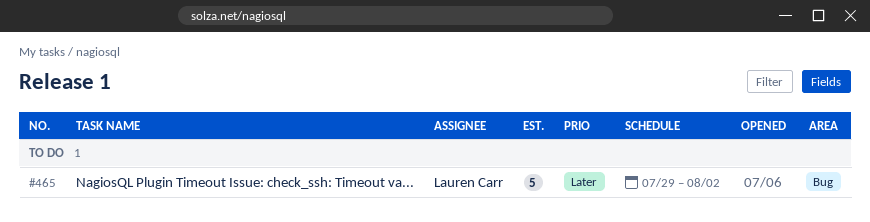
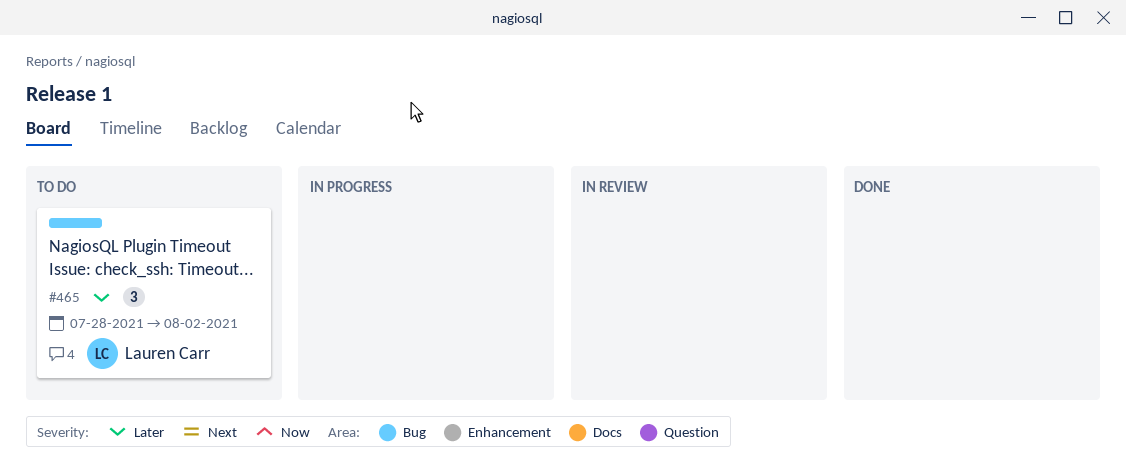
#465, estimate: 5 -> 3
#465, start: Jul 29 -> Jul 28

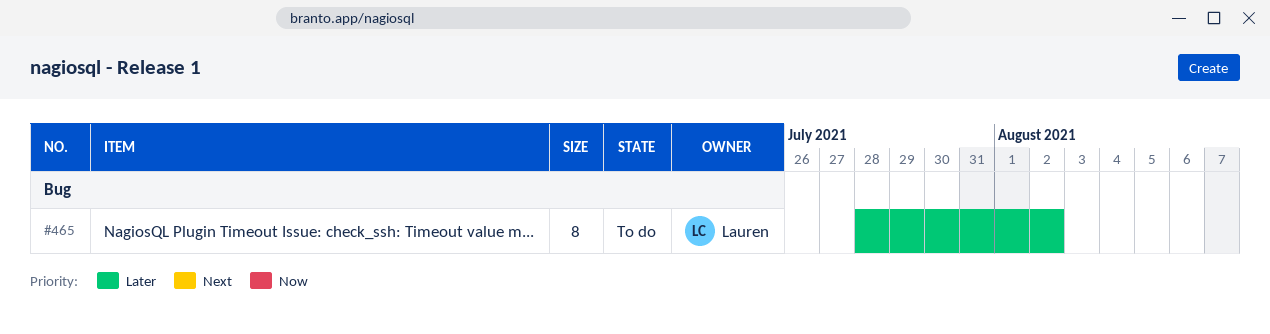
#465, estimate: 3 -> 8

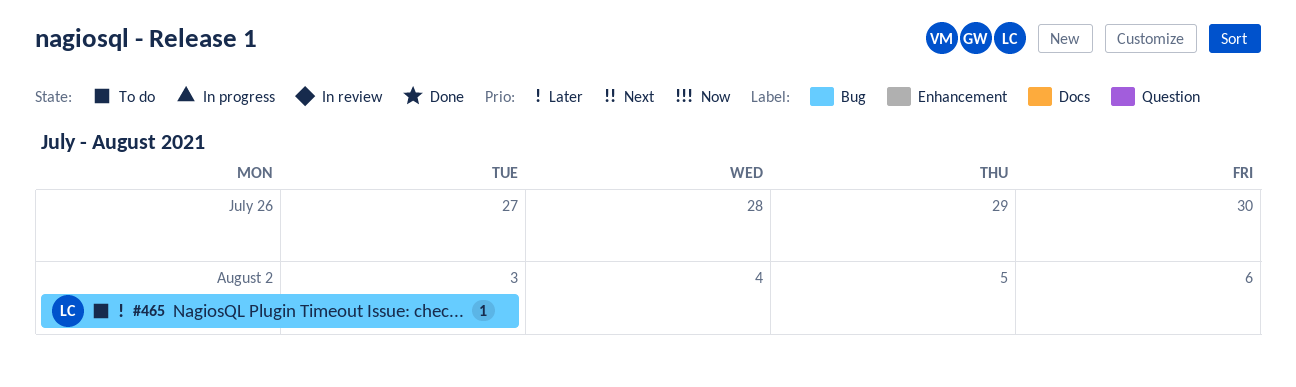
#465, estimate: 8 -> 1
#465, start: Jul 28 -> Aug 2
#465, due: Aug 2 -> Aug 3

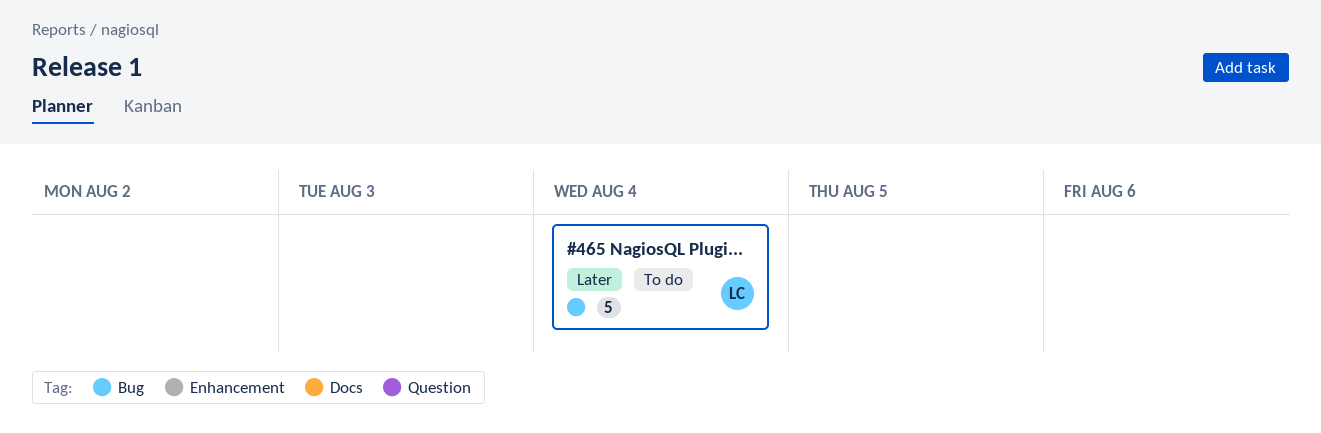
#465, estimate: 1 -> 5
#465, due: Aug 3 -> Aug 4

